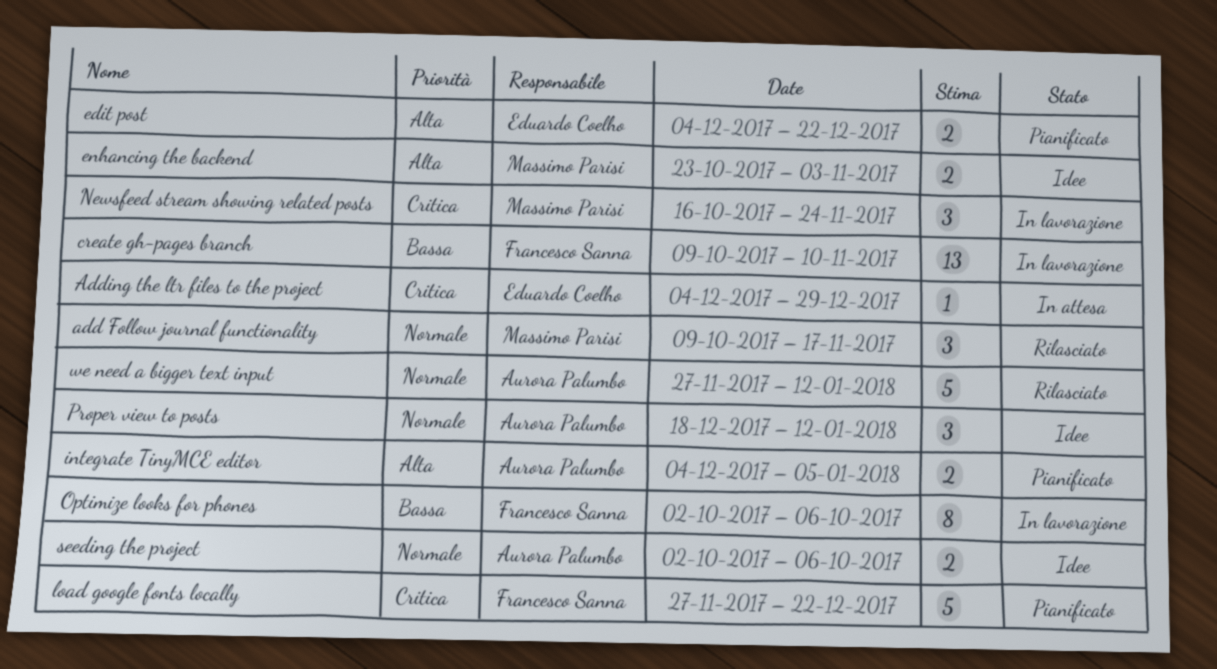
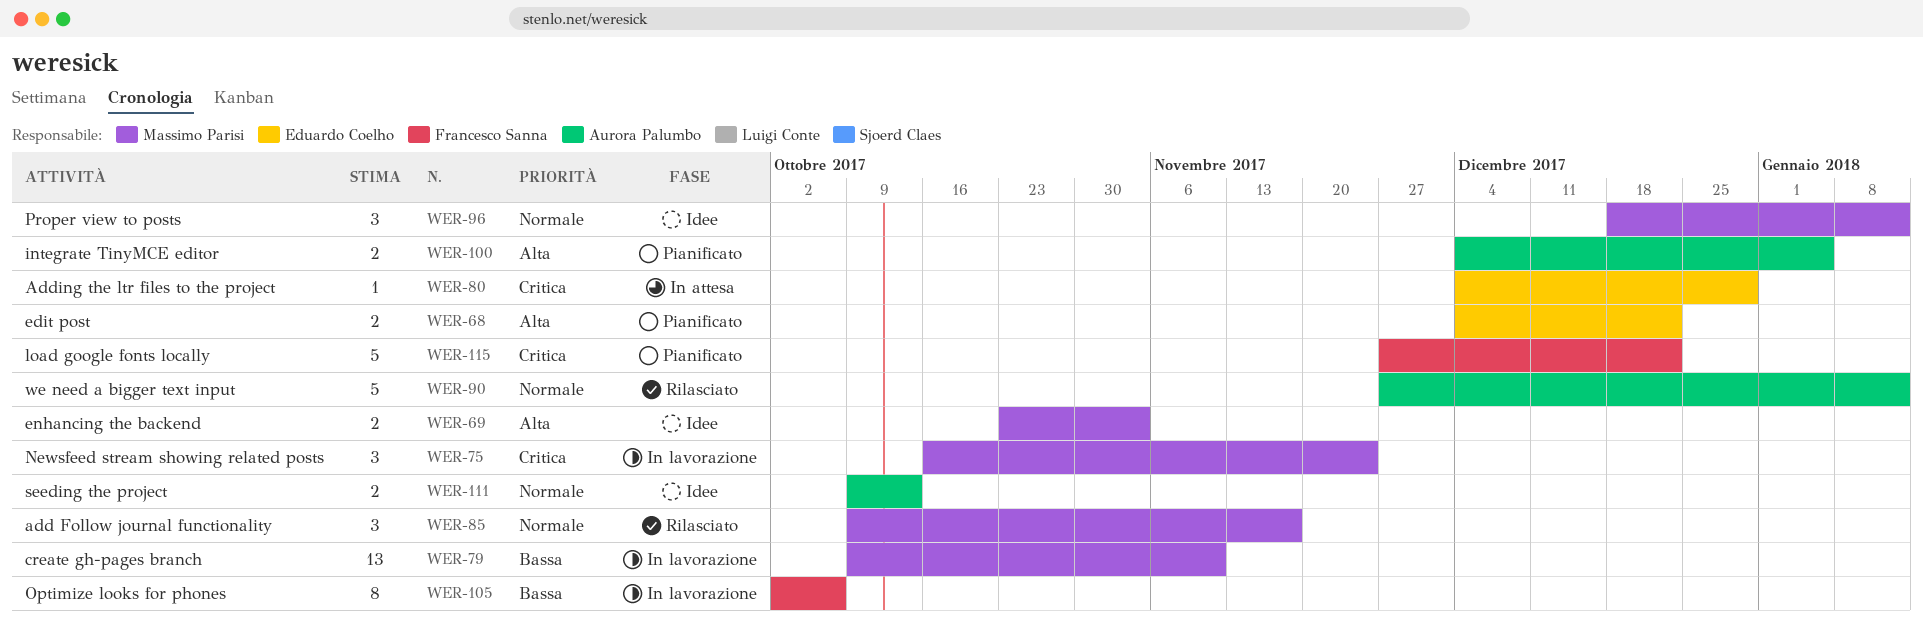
create gh-pages branch, owner: Francesco Sanna -> Massimo Parisi
Proper view to posts, owner: Aurora Palumbo -> Massimo Parisi
seeding the project, start: Oct 2 -> Oct 9
seeding the project, due: Oct 6 -> Oct 13

